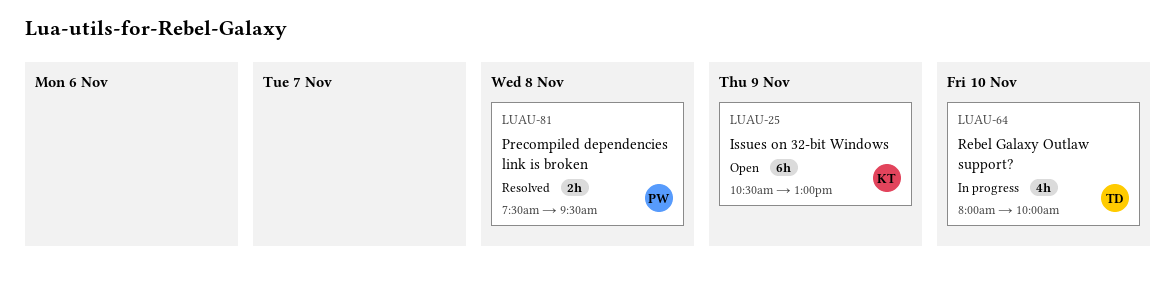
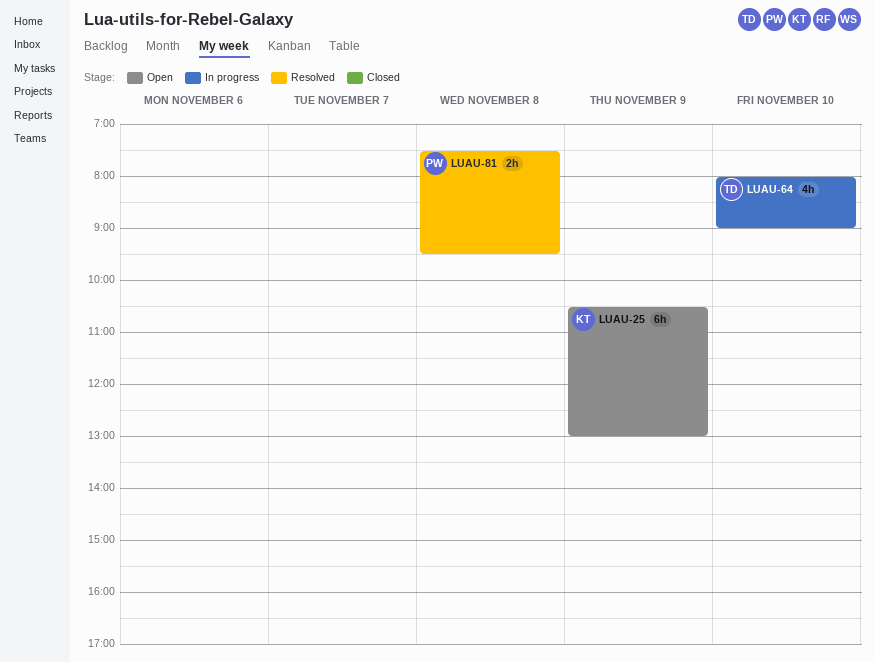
LUAU-64, ends: 10:00 -> 09:00

